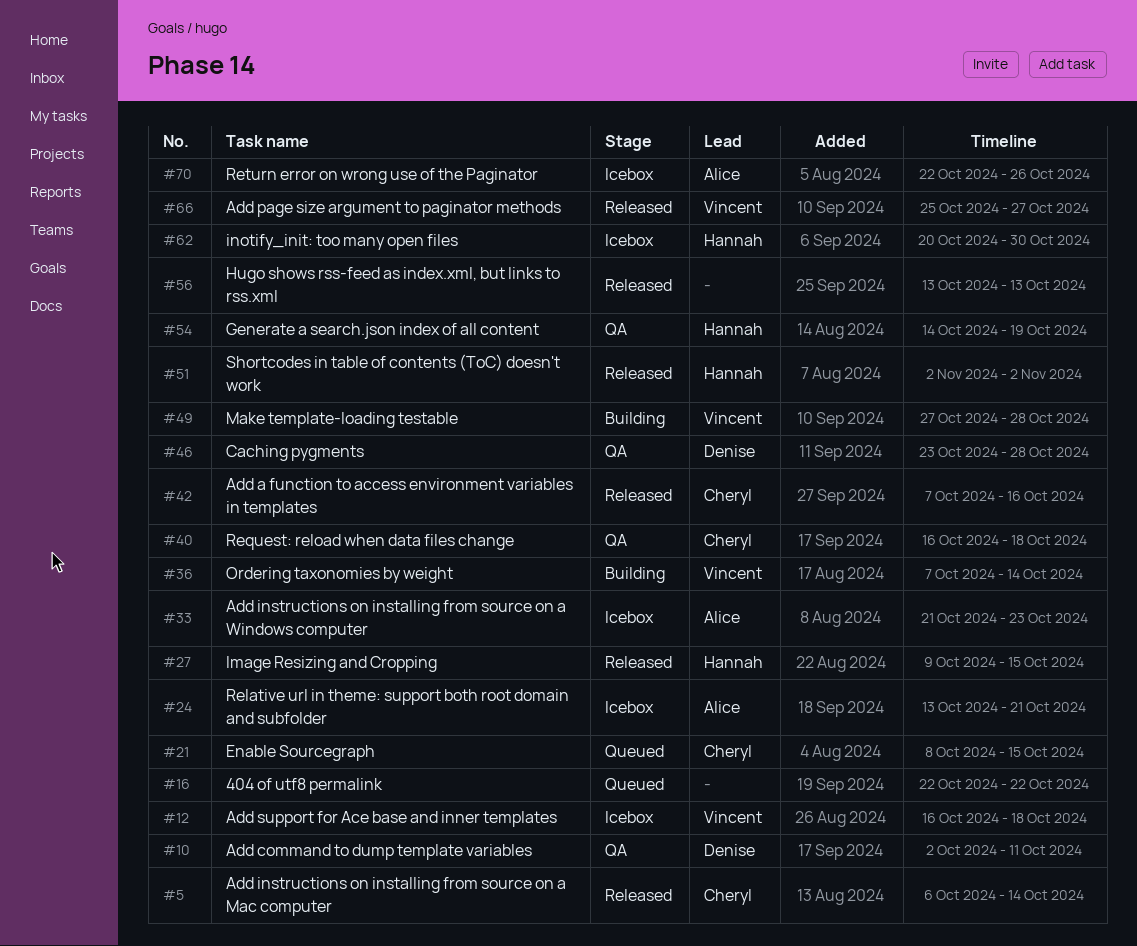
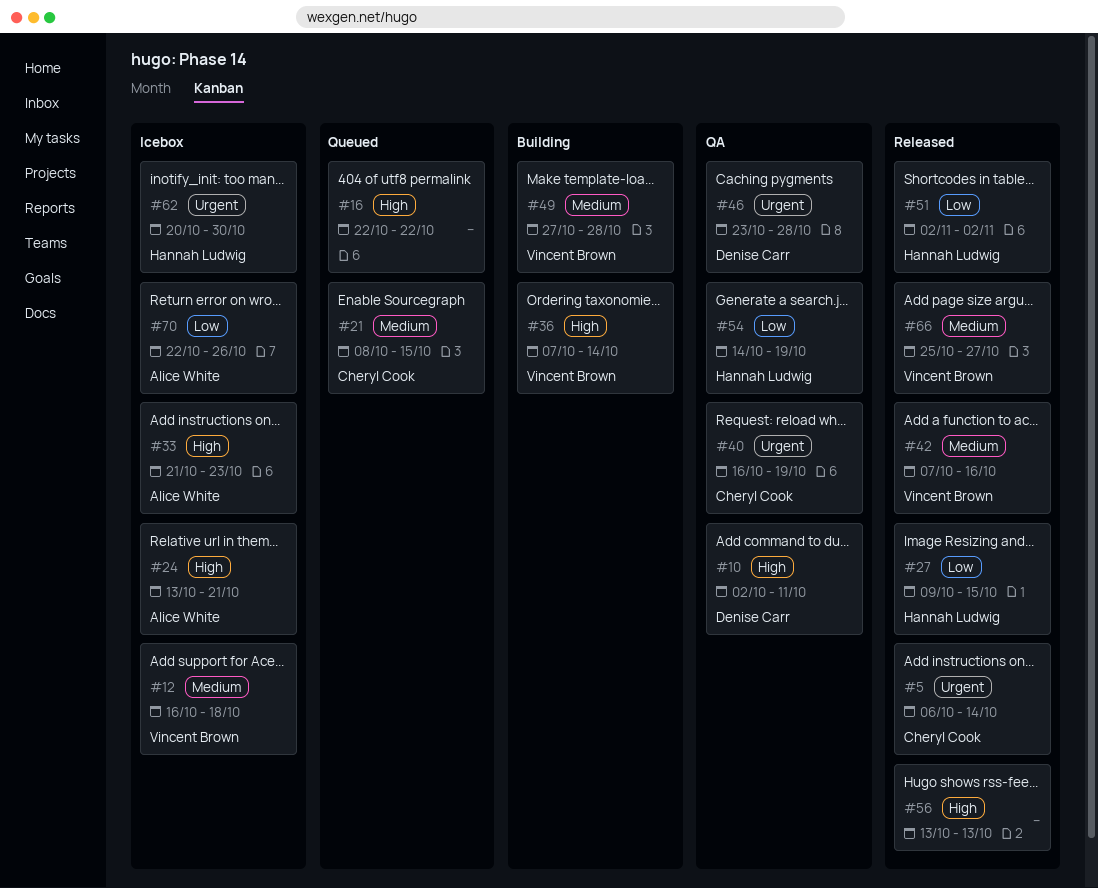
#40, due: Oct 18 -> Oct 19
#42, owner: Cheryl Cook -> Vincent Brown

